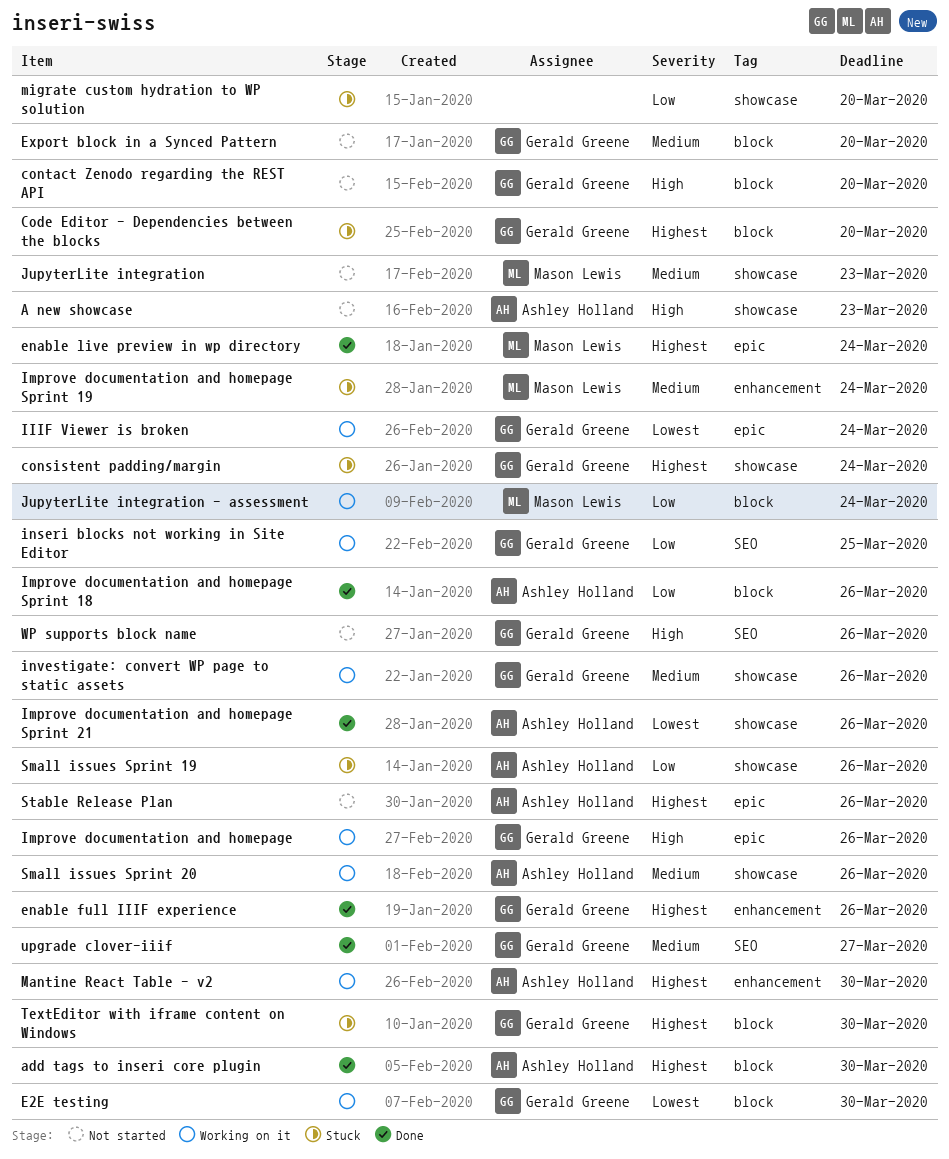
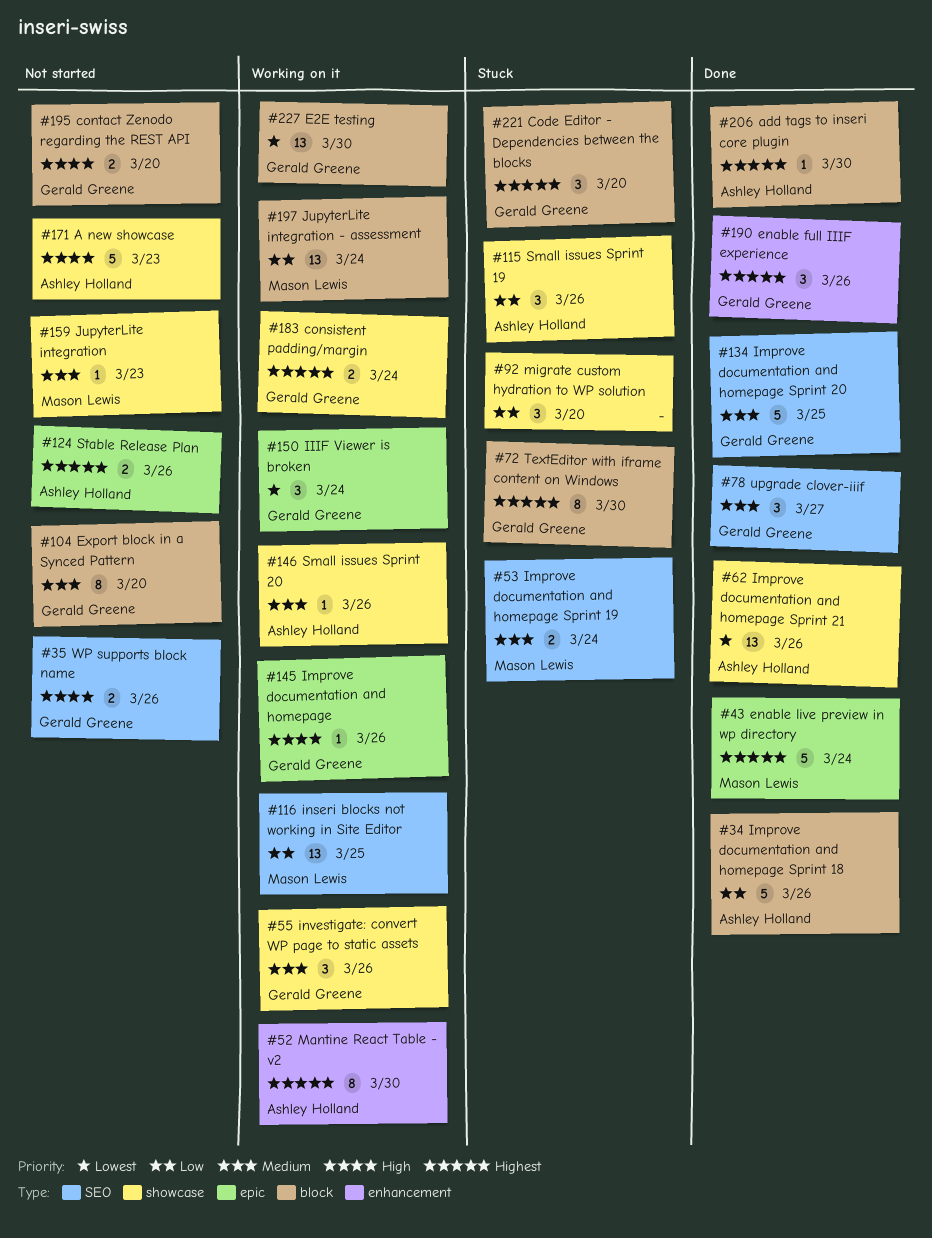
consistent padding/margin, status: Stuck -> Working on it
Improve documentation and homepage Sprint 19, label: enhancement -> SEO
Improve documentation and homepage Sprint 20: none -> present
inseri blocks not working in Site Editor, owner: Gerald Greene -> Mason Lewis

